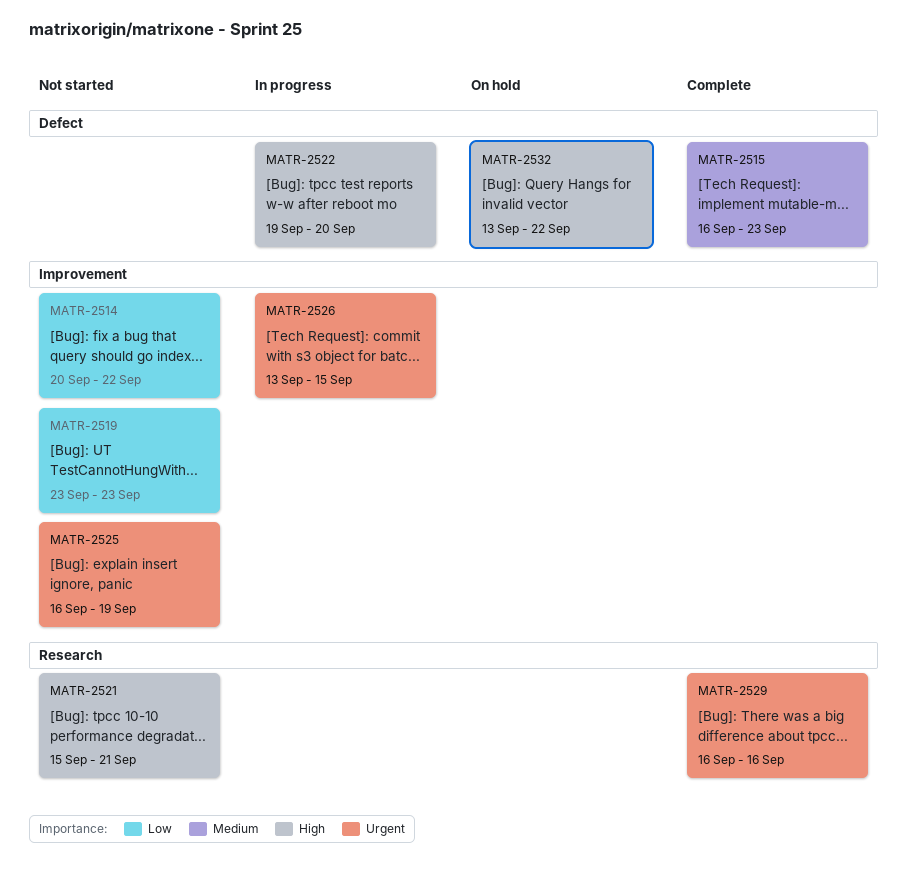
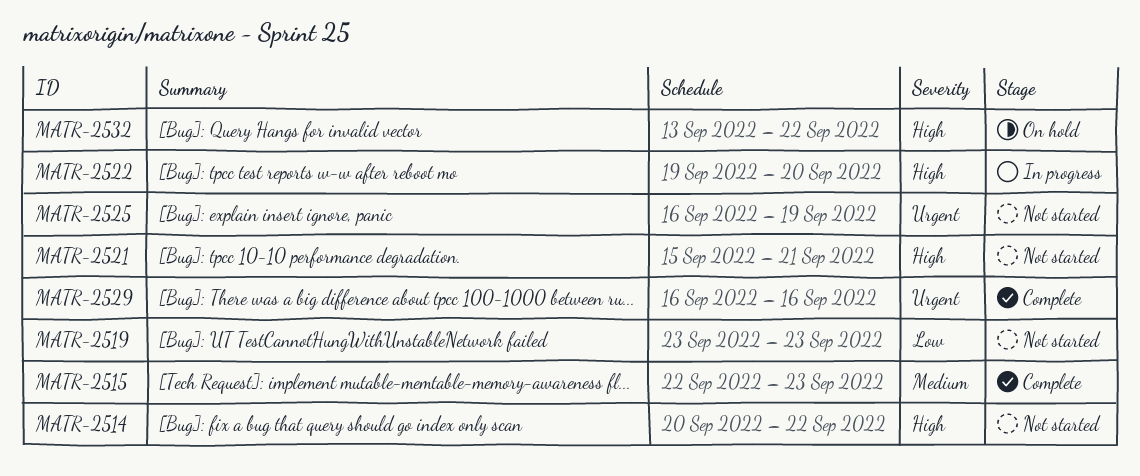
MATR-2514, priority: Low -> High
MATR-2515, start: Sep 16 -> Sep 22
MATR-2526: present -> none

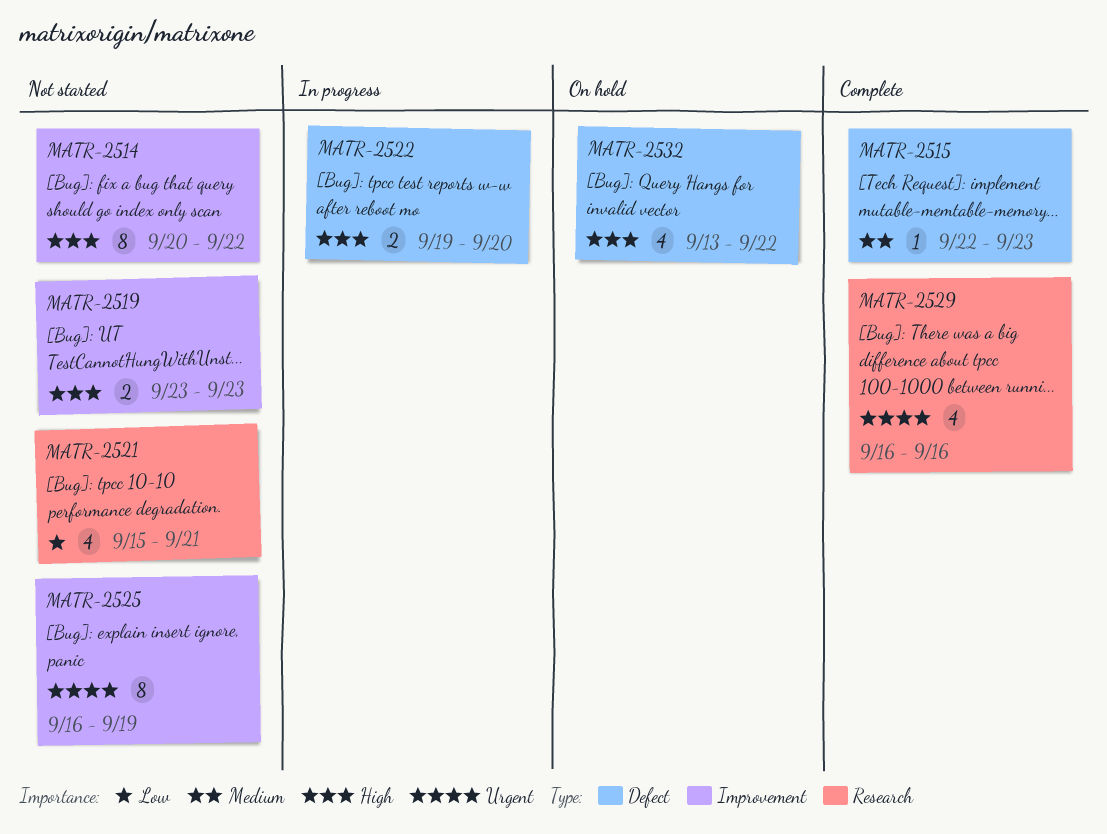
MATR-2519, priority: Low -> High
MATR-2521, priority: High -> Low

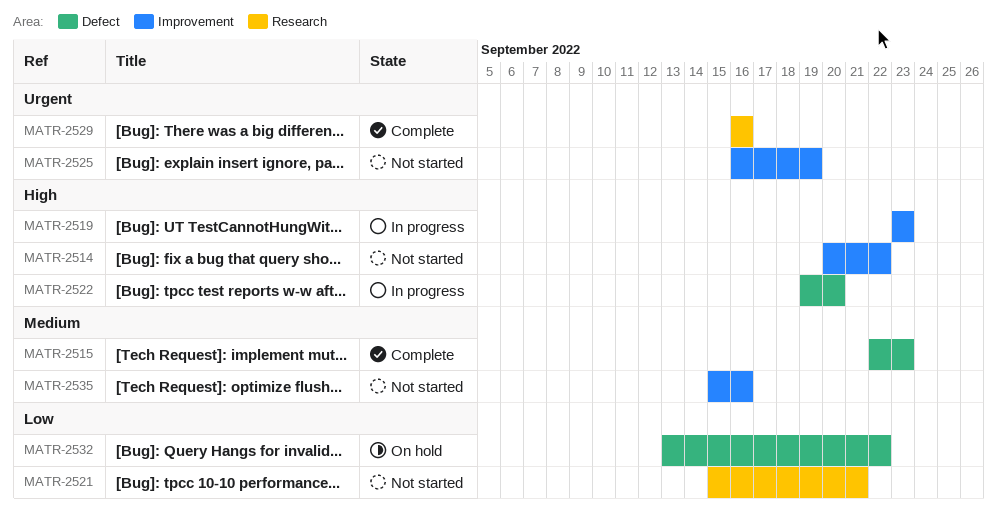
MATR-2519, status: Not started -> In progress
MATR-2532, priority: High -> Low
MATR-2535: none -> present

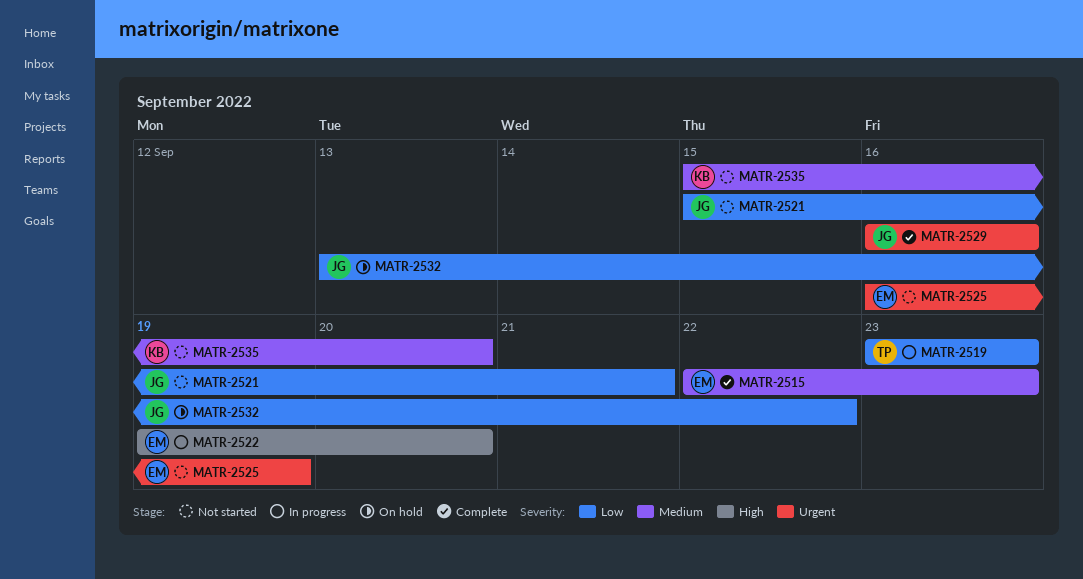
MATR-2514: present -> none
MATR-2519, priority: High -> Low
MATR-2535, due: Sep 16 -> Sep 20

